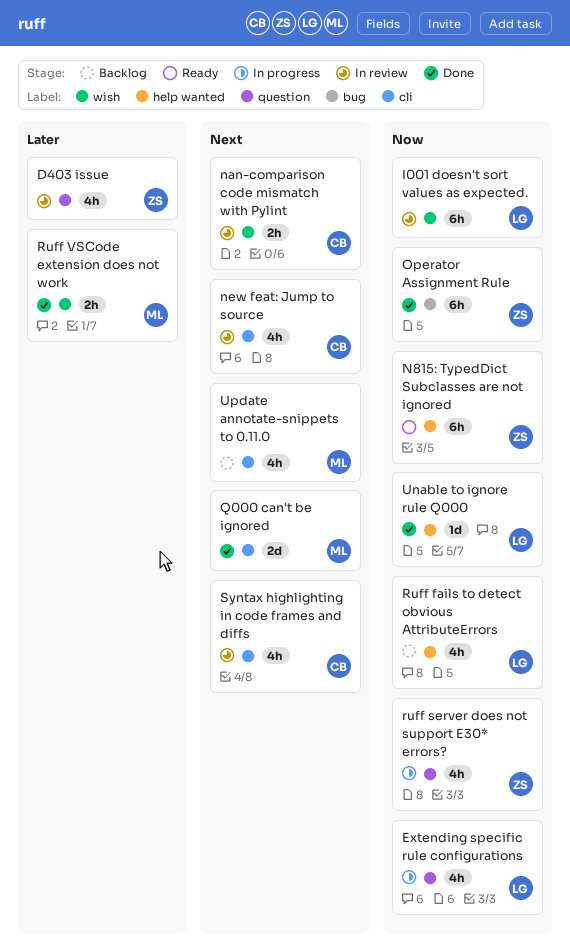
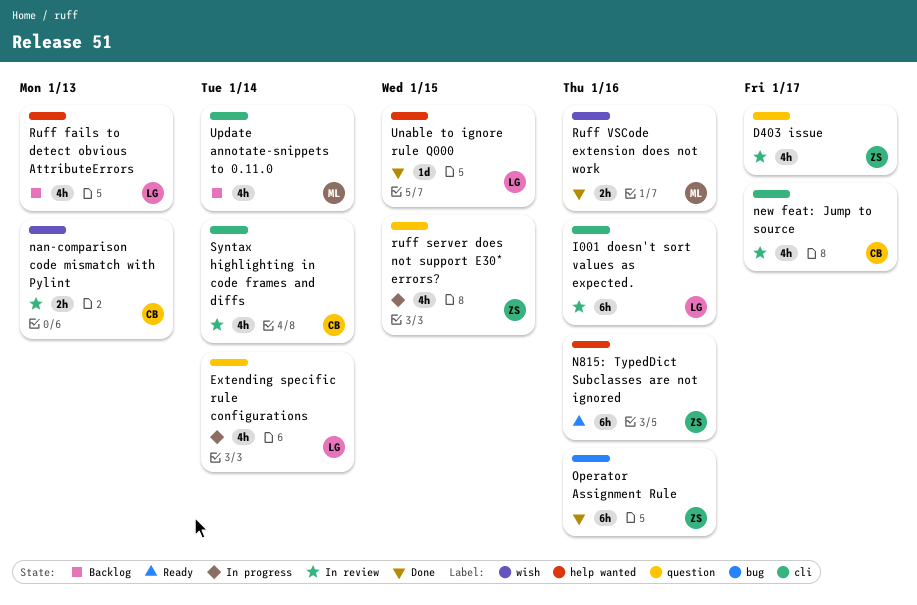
I001 doesn't sort values as expected., label: wish -> cli
Q000 can't be ignored: present -> none

